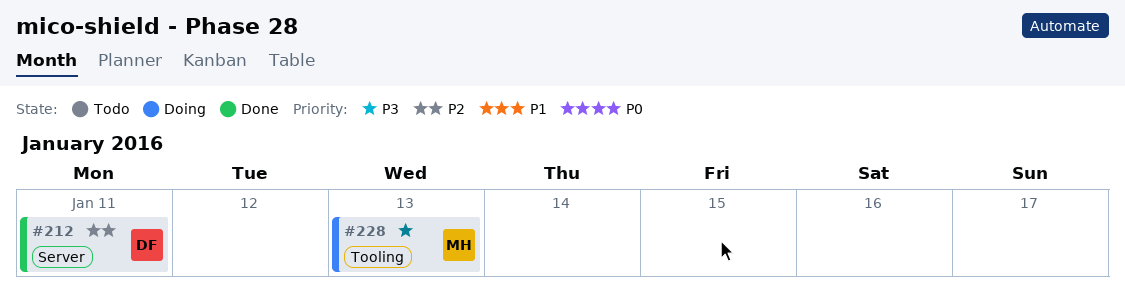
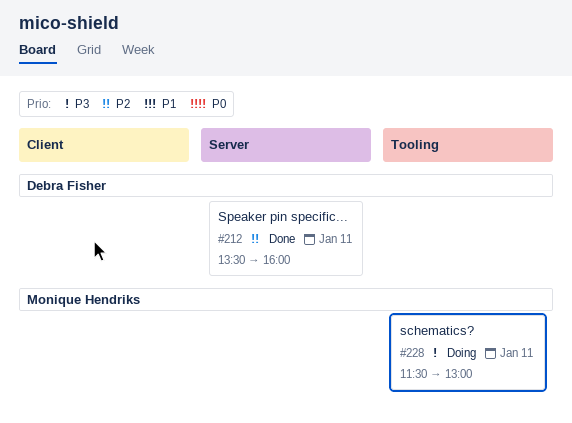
#228, day: Jan 13 -> Jan 11

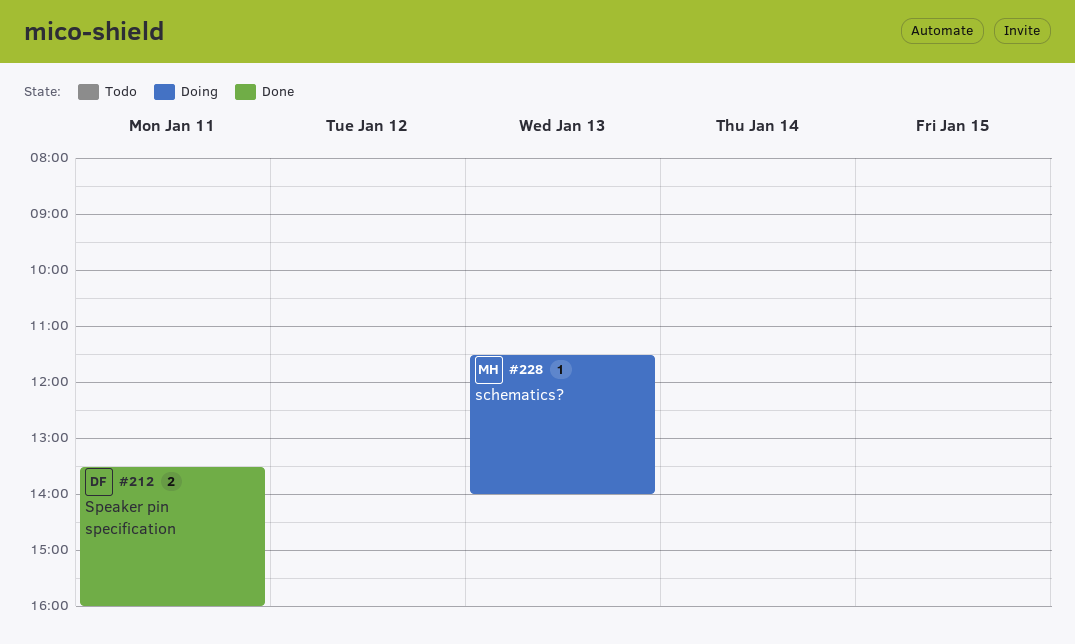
#228, day: Jan 11 -> Jan 13
#228, ends: 13:00 -> 14:00

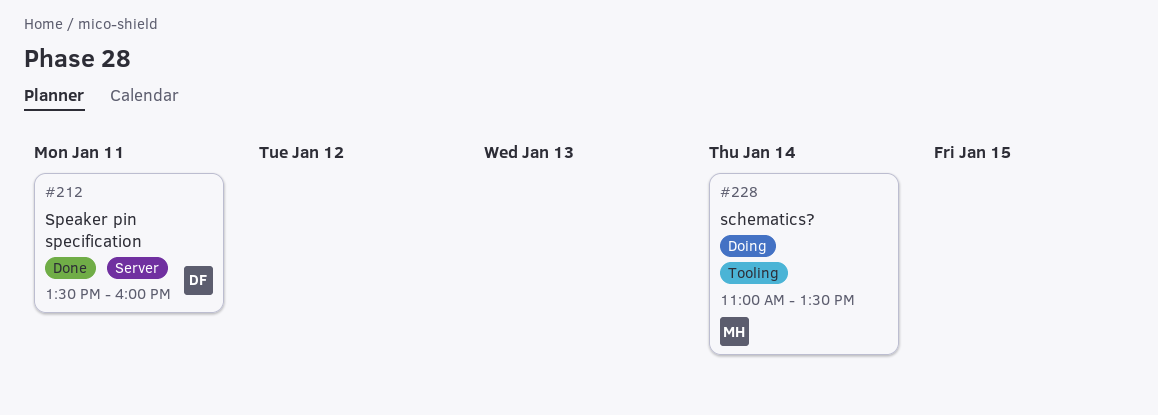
#228, day: Jan 13 -> Jan 14
#228, begins: 11:30 -> 11:00
#228, ends: 14:00 -> 13:30

